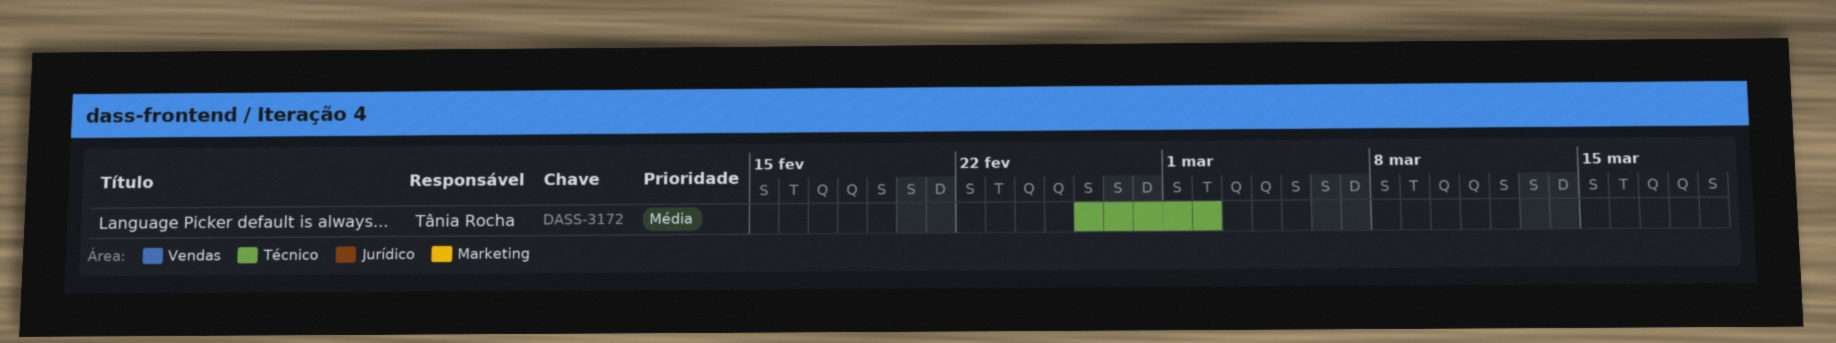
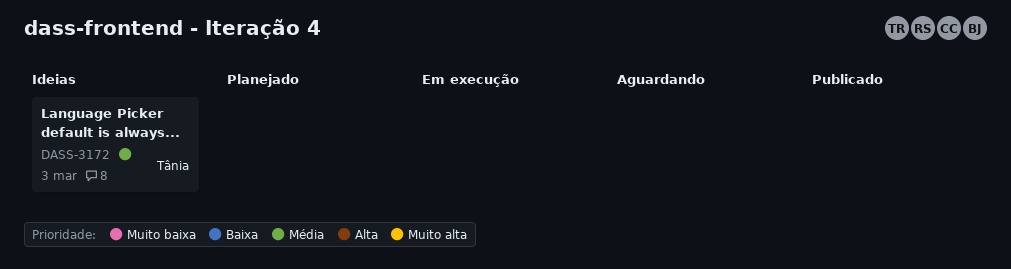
DASS-3172, due: Mar 2 -> Mar 3

